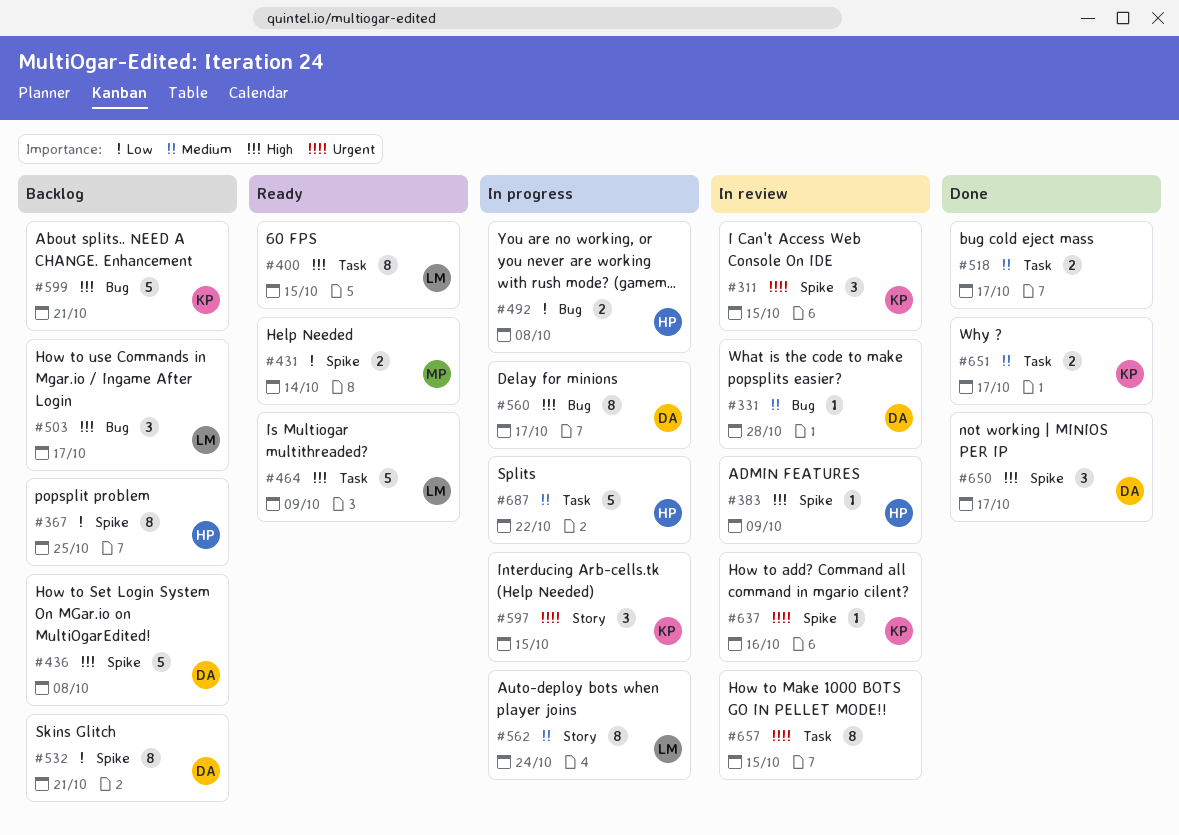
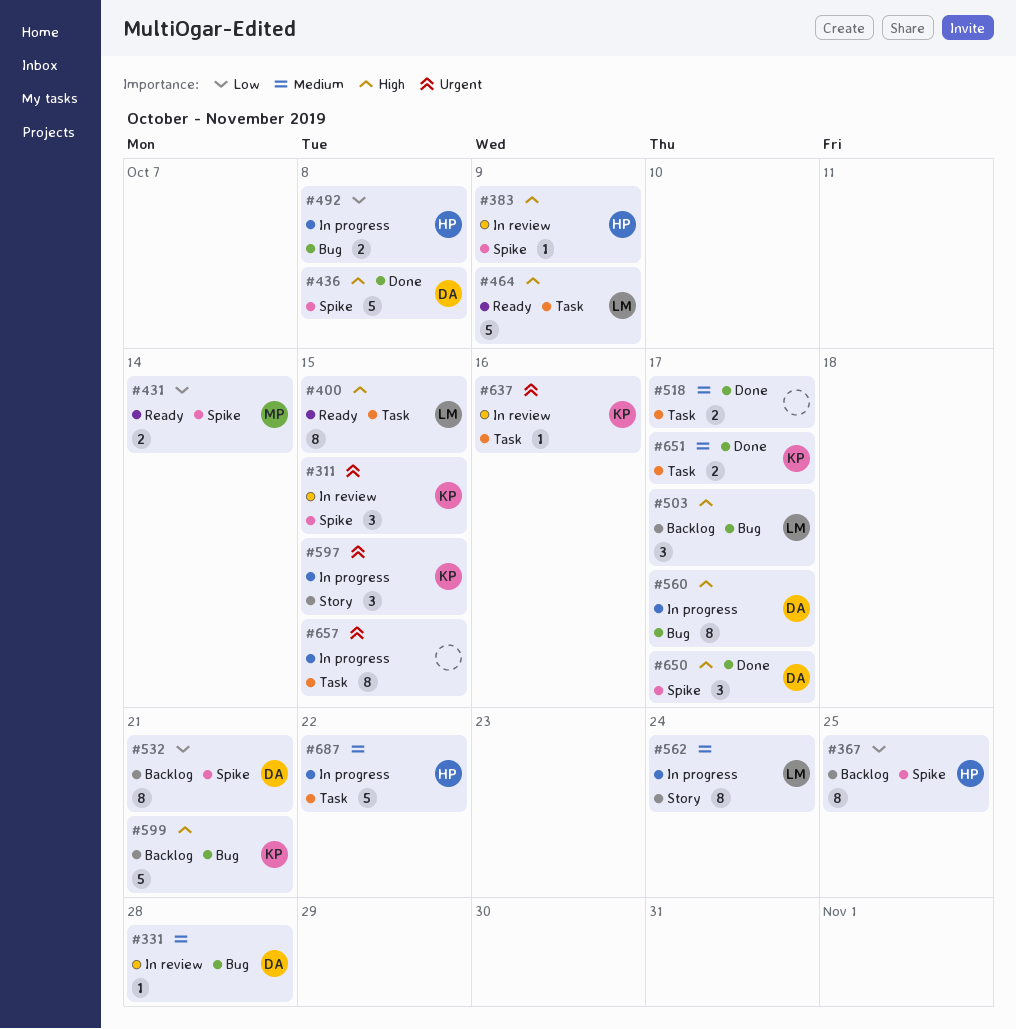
#436, status: Backlog -> Done
#637, label: Spike -> Task
#657, status: In review -> In progress

